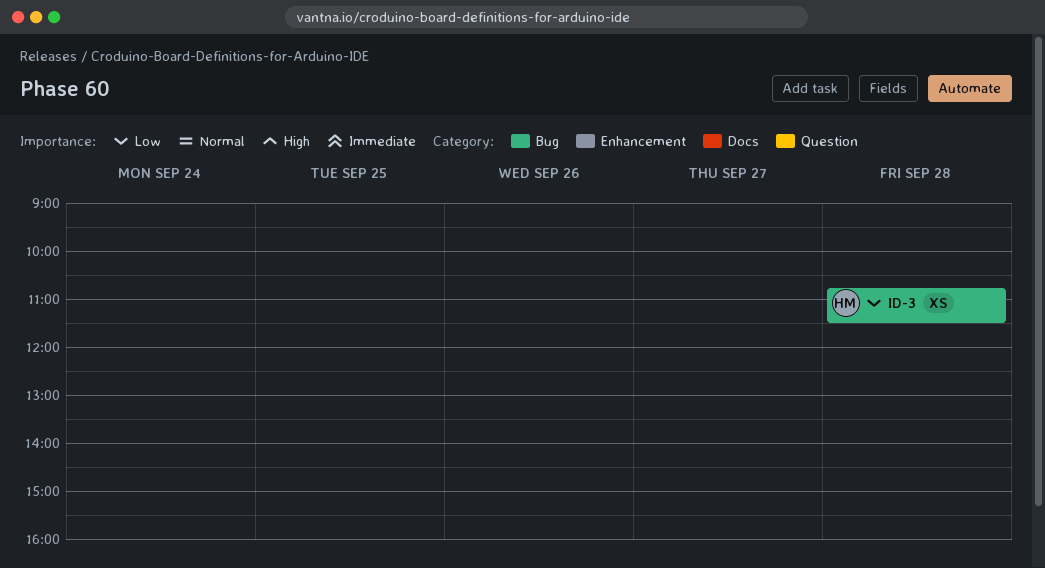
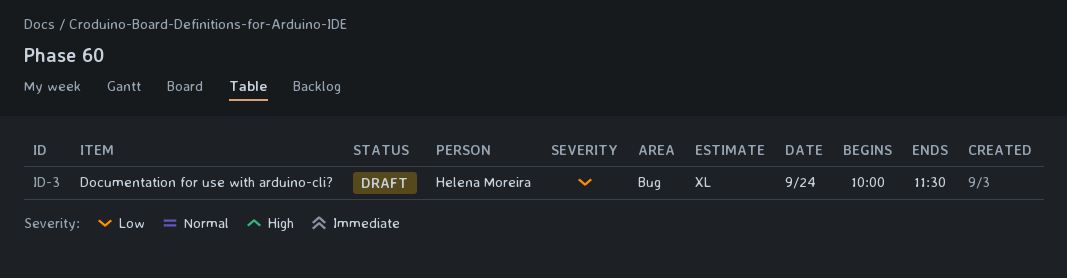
ID-3, estimate: XS -> XL
ID-3, day: Sep 28 -> Sep 24
ID-3, begins: 10:45 -> 10:00

